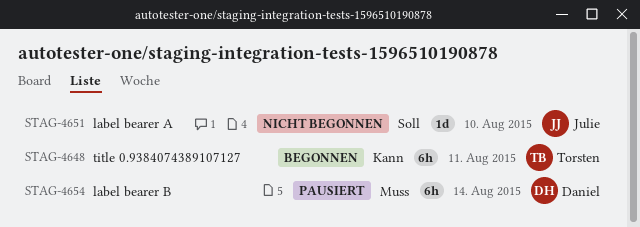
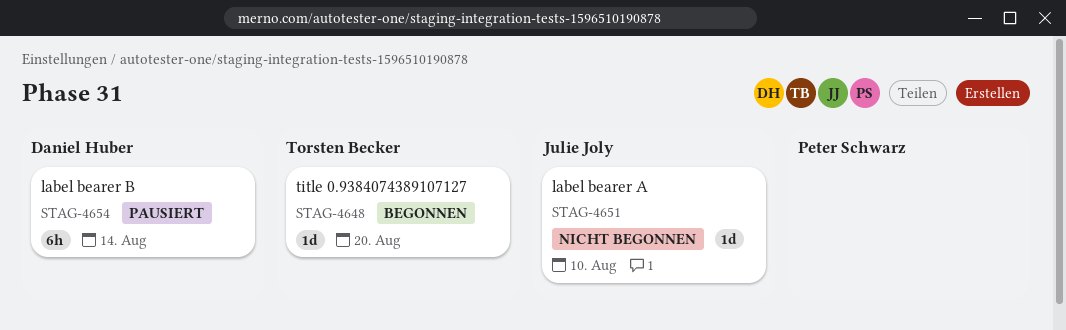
STAG-4648, estimate: 6h -> 1d
STAG-4648, due: Aug 11 -> Aug 20

